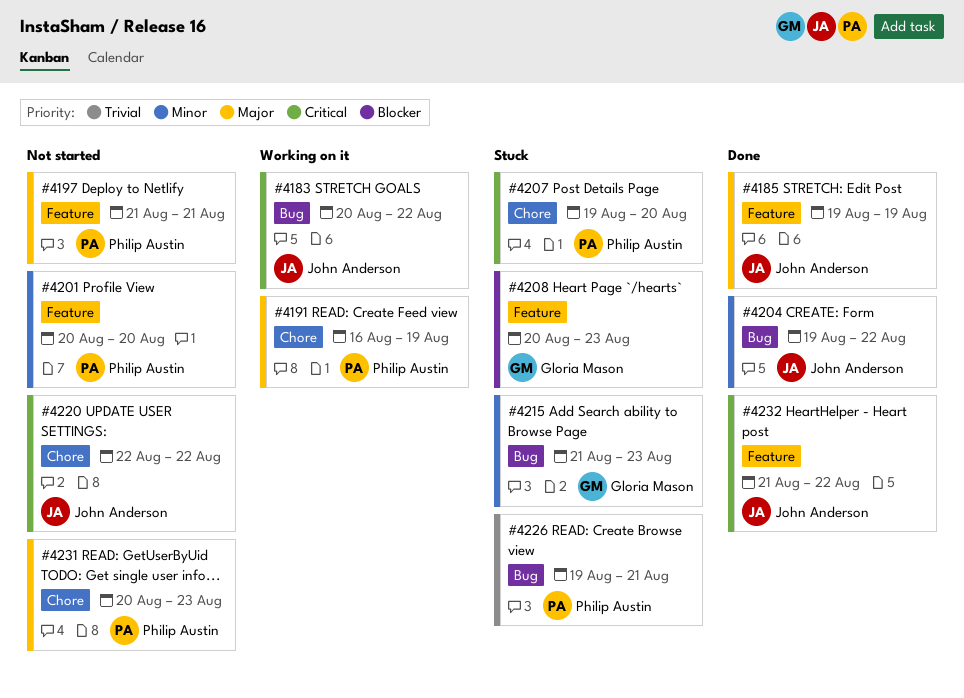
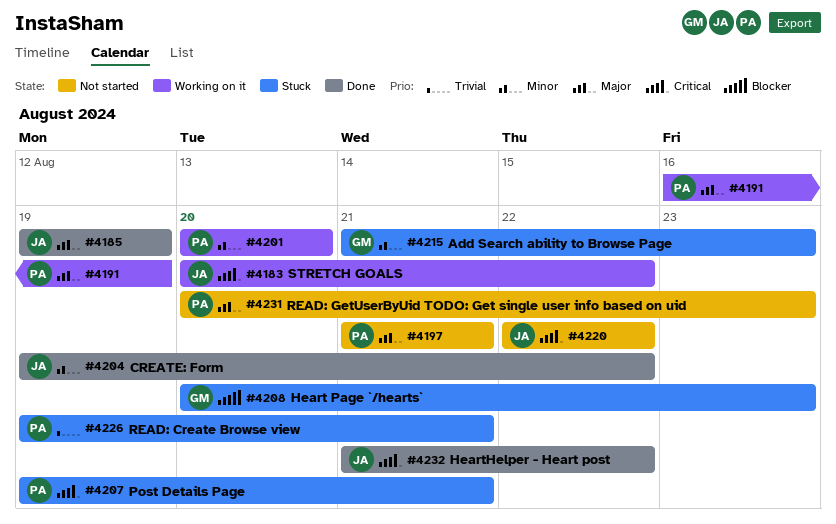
#4201, status: Not started -> Working on it
#4207, due: Aug 20 -> Aug 21

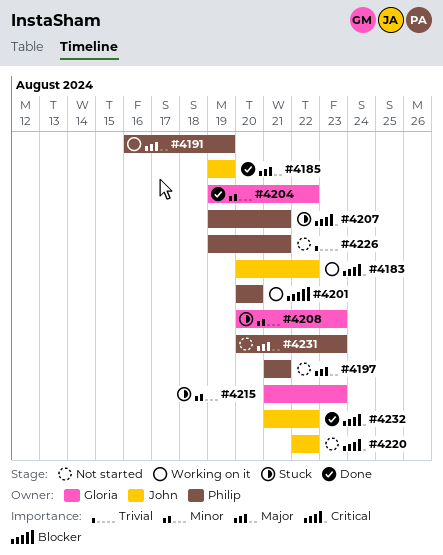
#4201, priority: Minor -> Blocker
#4204, owner: John -> Gloria
#4208, priority: Blocker -> Minor
#4226, status: Stuck -> Not started

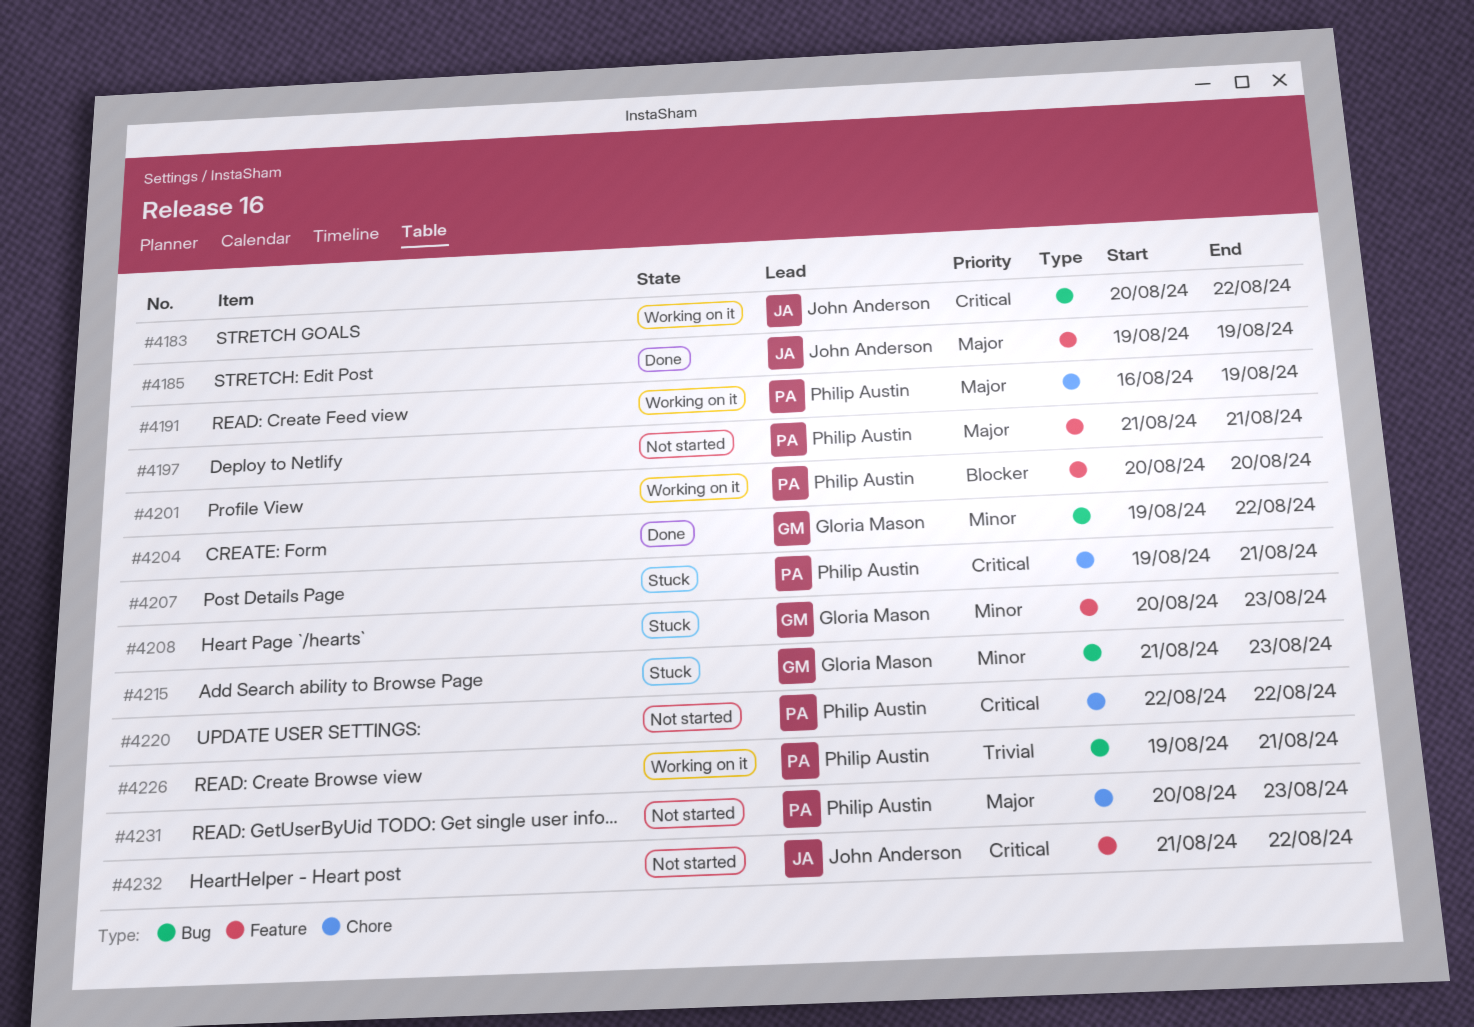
#4220, owner: John Anderson -> Philip Austin
#4226, status: Not started -> Working on it
#4232, status: Done -> Not started

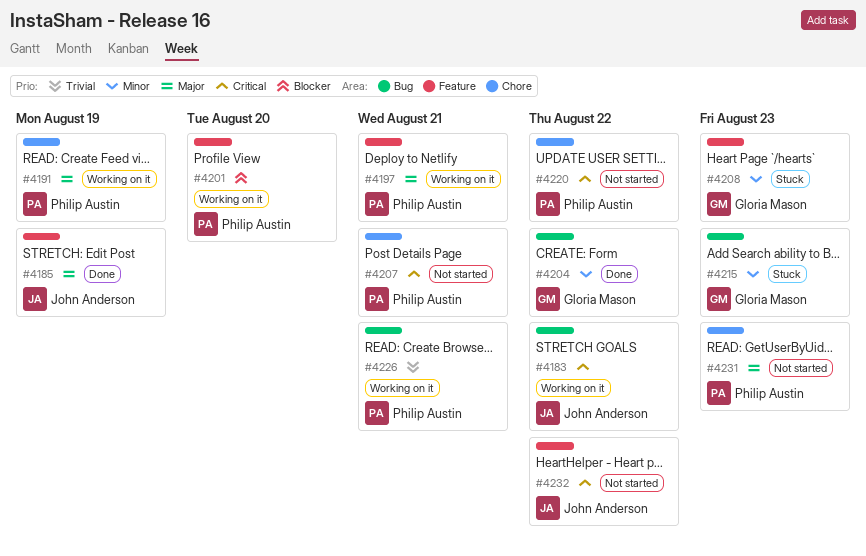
#4197, status: Not started -> Working on it
#4207, status: Stuck -> Not started

